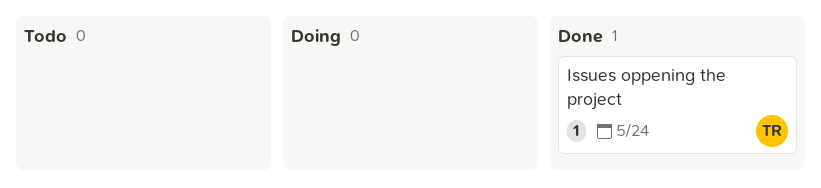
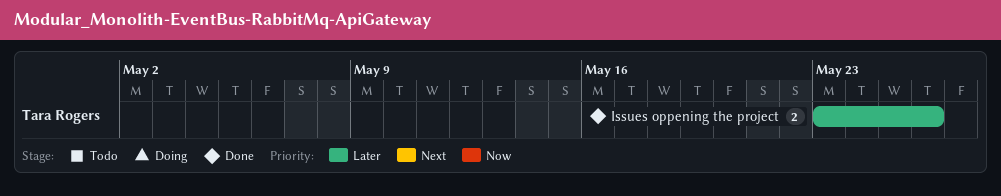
Issues oppening the project, estimate: 1 -> 2
Issues oppening the project, due: May 24 -> May 26

